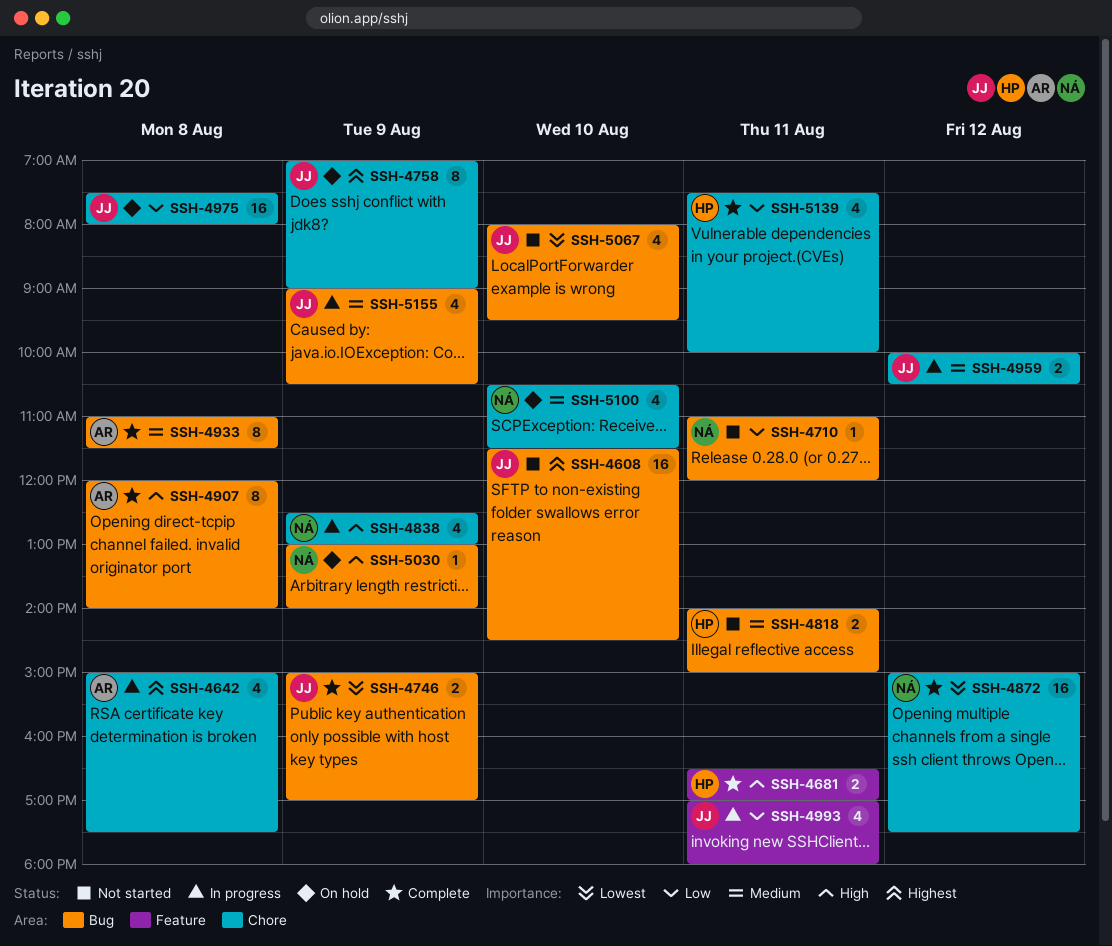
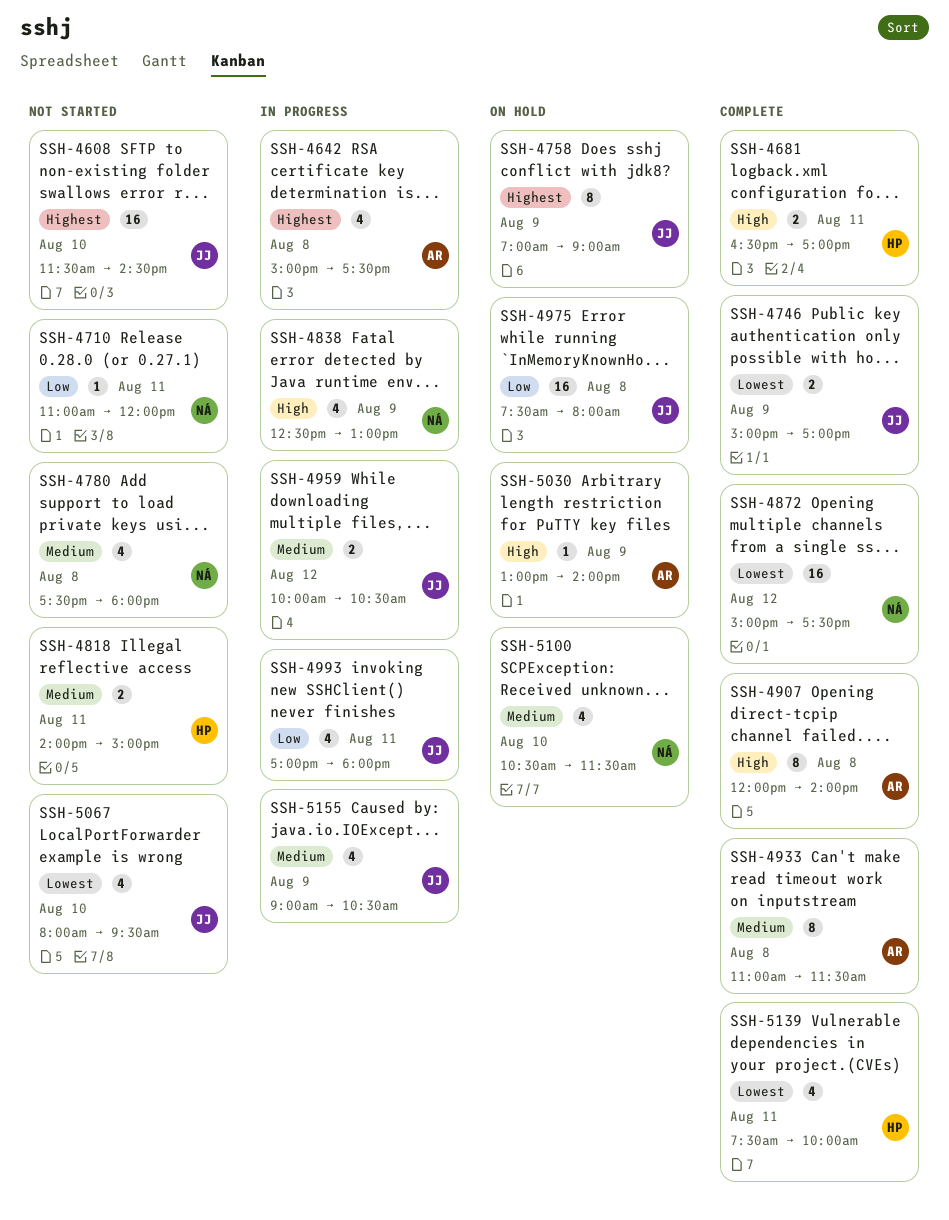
SSH-4780: none -> present
SSH-5030, owner: NÁ -> AR
SSH-5139, priority: Low -> Lowest

